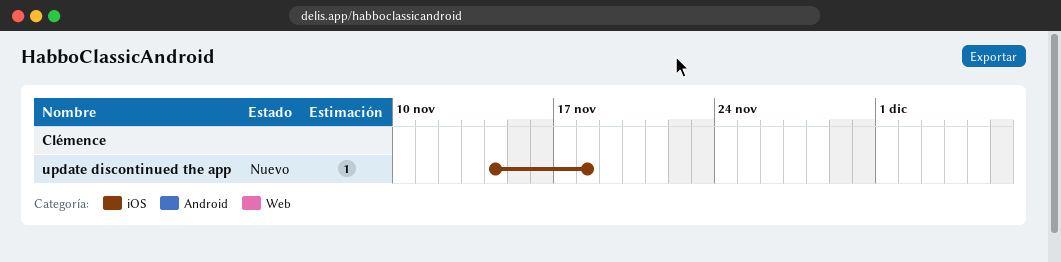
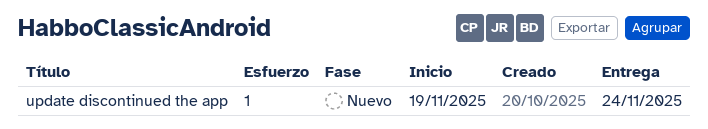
update discontinued the app, start: Nov 14 -> Nov 19
update discontinued the app, due: Nov 18 -> Nov 24

